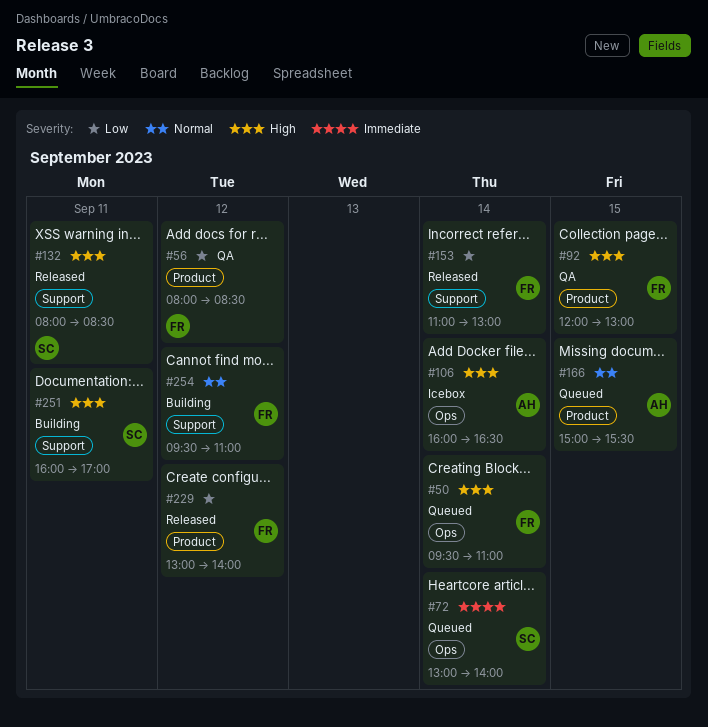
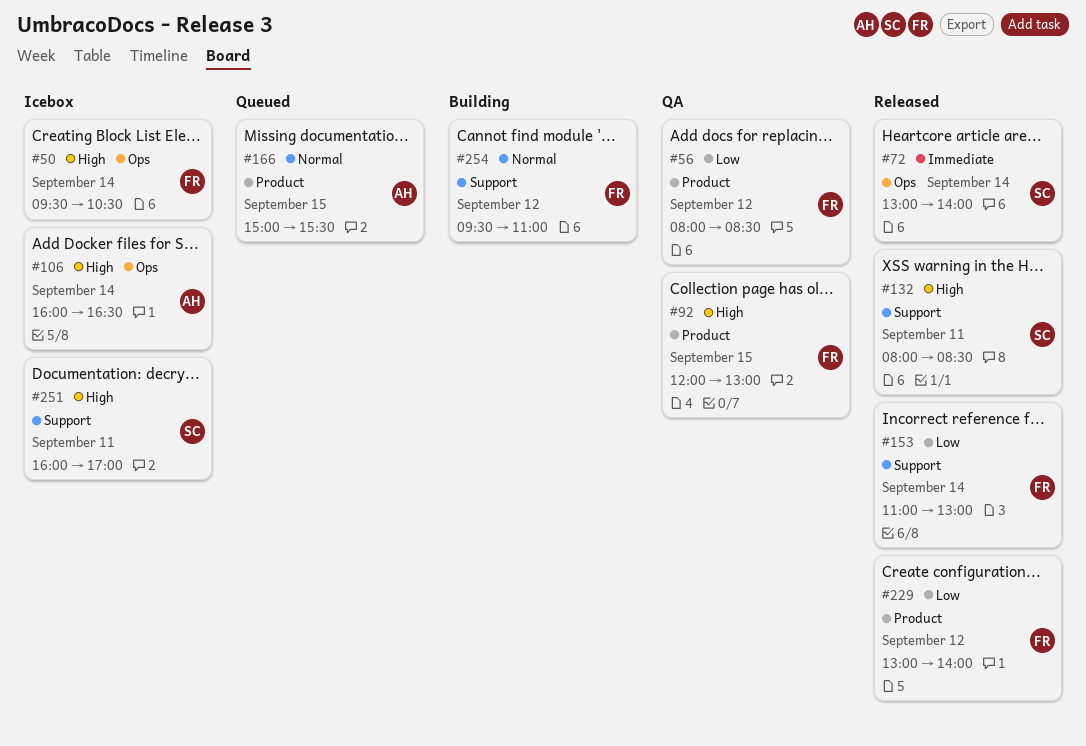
#50, status: Queued -> Icebox
#50, ends: 11:00 -> 10:30
#72, status: Queued -> Released
#251, status: Building -> Icebox

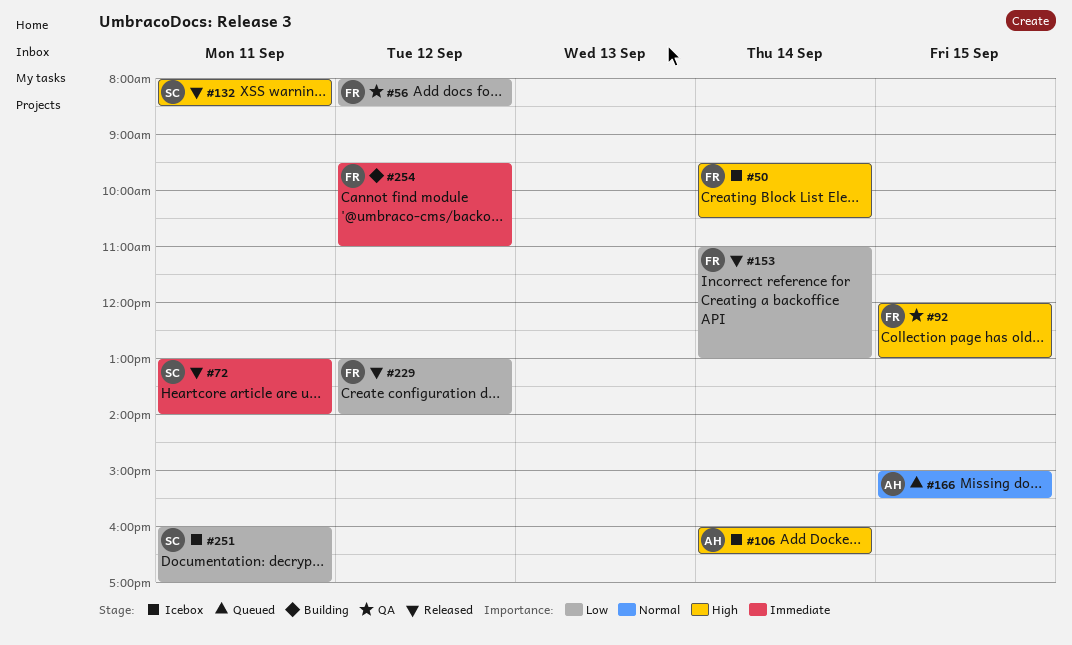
#72, day: Sep 14 -> Sep 11
#251, priority: High -> Low
#254, priority: Normal -> Immediate

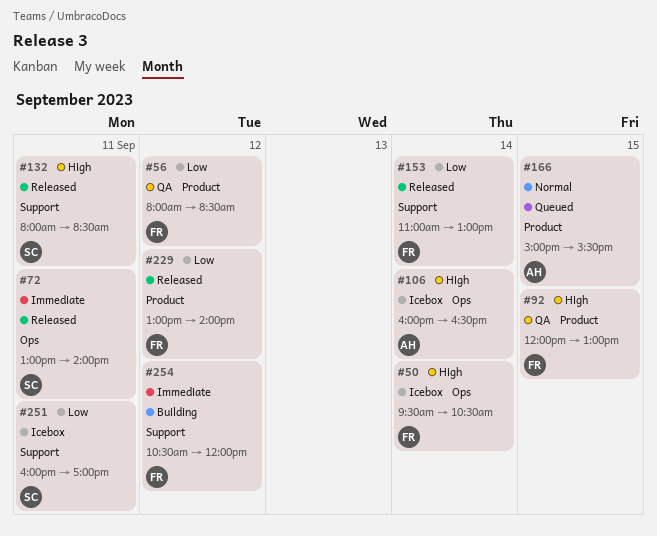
#254, begins: 09:30 -> 10:30
#254, ends: 11:00 -> 12:00

